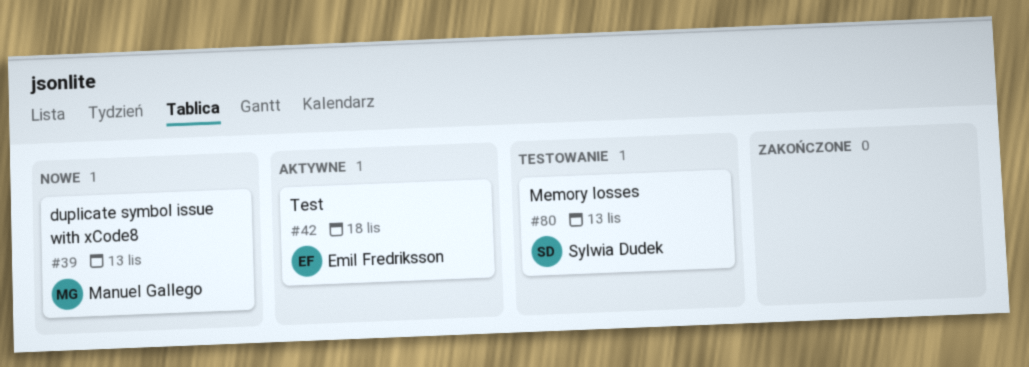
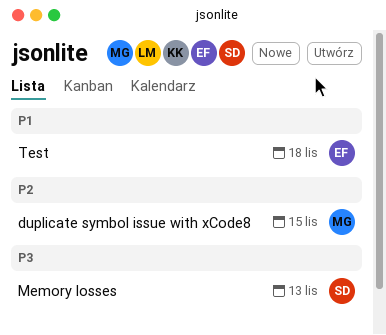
duplicate symbol issue with xCode8, due: Nov 13 -> Nov 15

